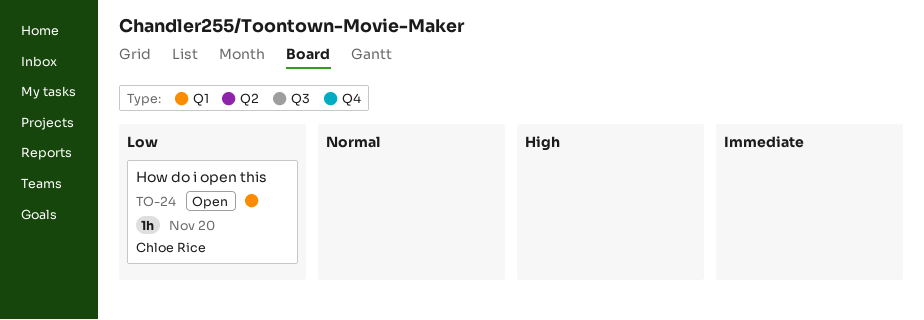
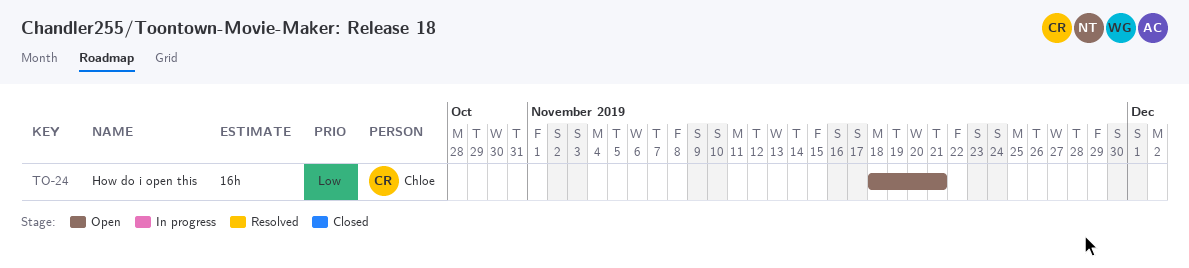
TO-24, estimate: 1h -> 16h
TO-24, due: Nov 20 -> Nov 21

